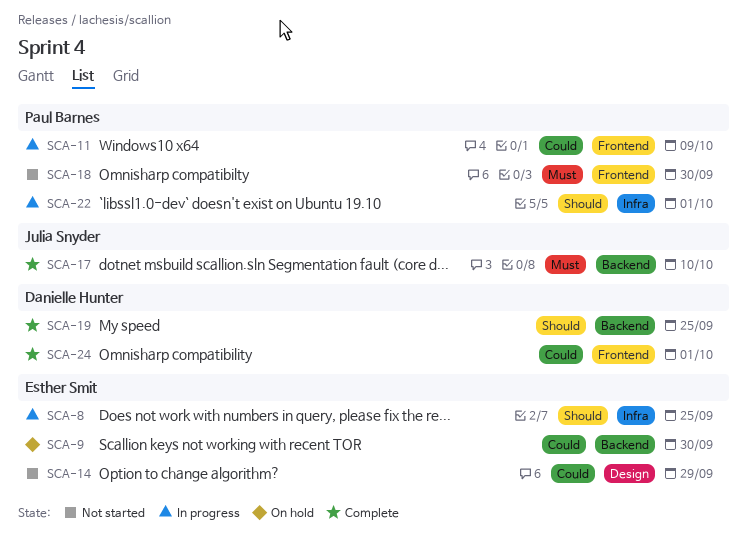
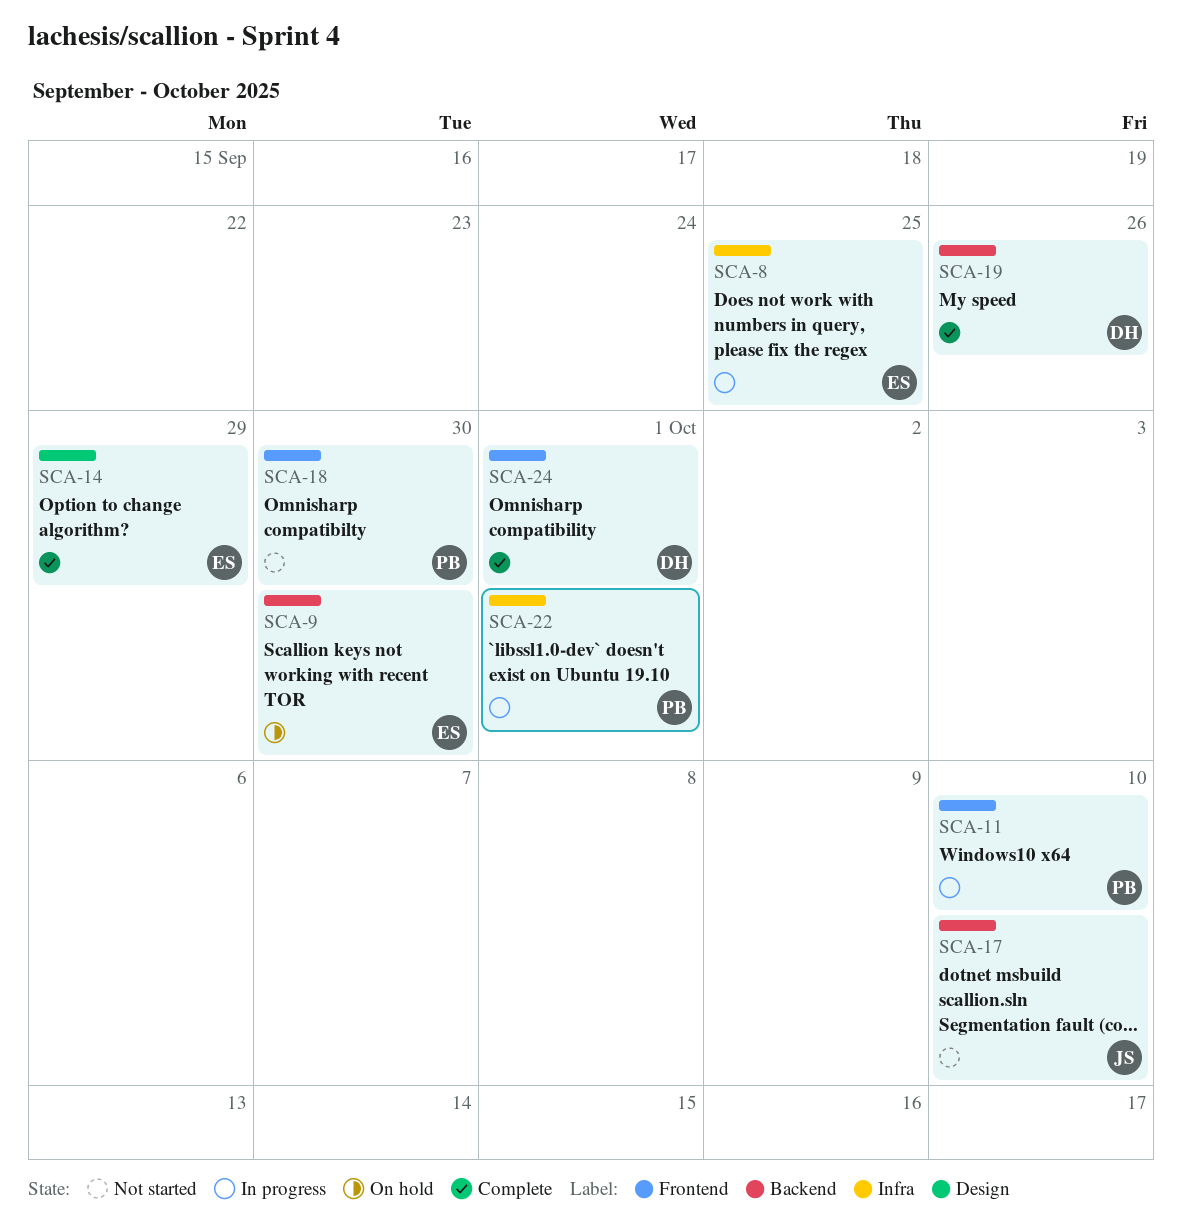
SCA-11, due: Oct 9 -> Oct 10
SCA-14, status: Not started -> Complete
SCA-17, status: Complete -> Not started
SCA-19, due: Sep 25 -> Sep 26

